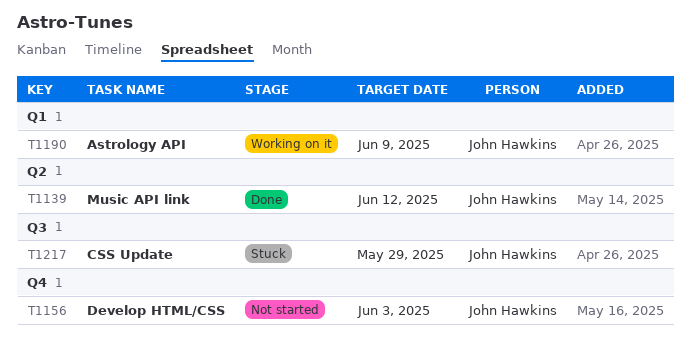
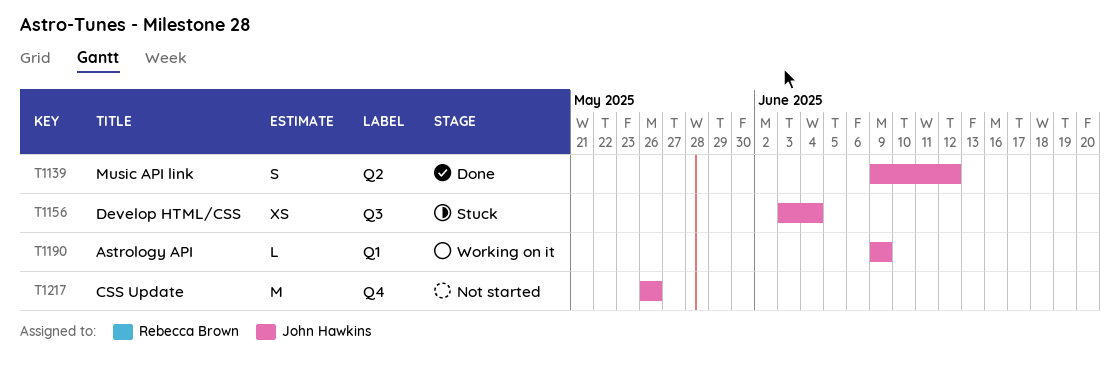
T1156, status: Not started -> Stuck
T1156, label: Q4 -> Q3
T1156, due: Jun 3 -> Jun 4
T1217, status: Stuck -> Not started
T1217, label: Q3 -> Q4
T1217, due: May 29 -> May 26

